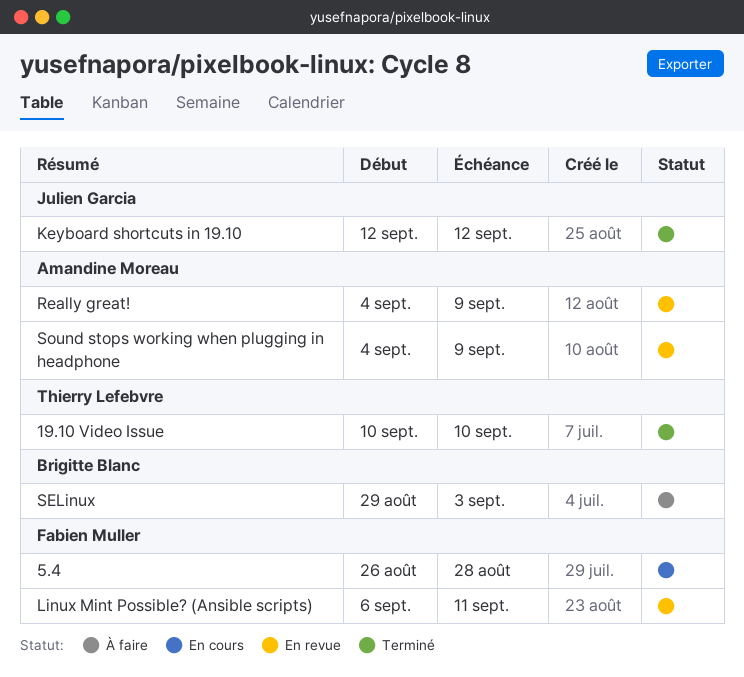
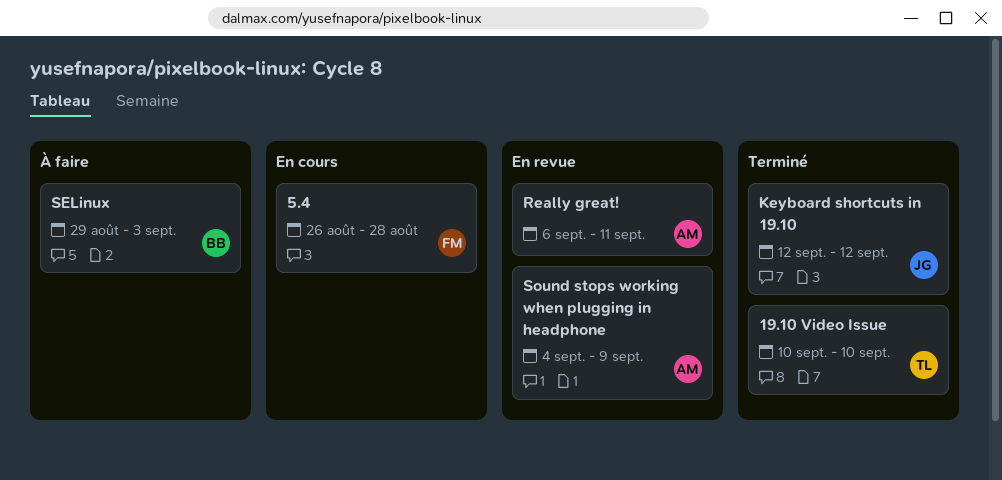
Linux Mint Possible? (Ansible scripts): present -> none
Really great!, start: Sep 4 -> Sep 6
Really great!, due: Sep 9 -> Sep 11

